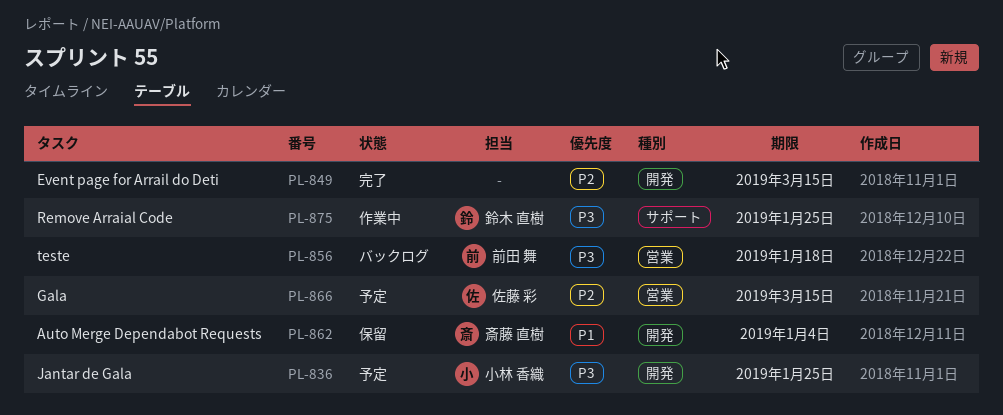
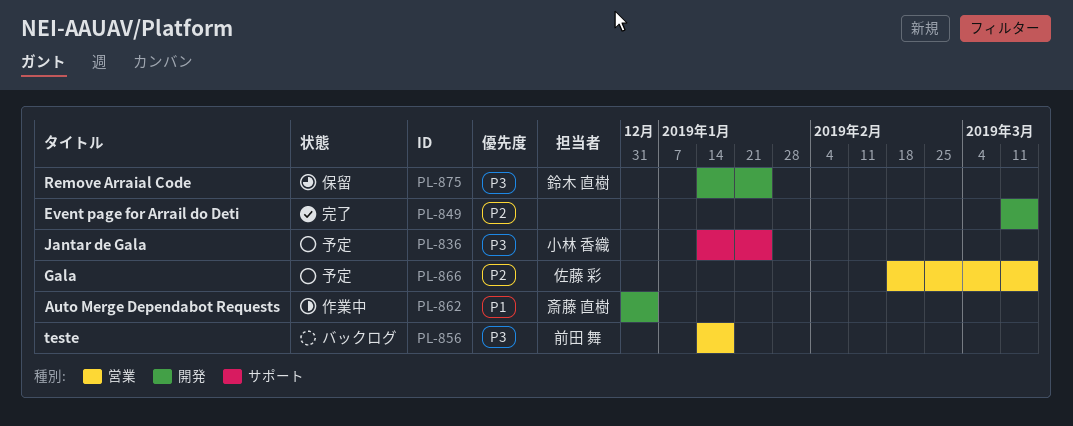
PL-836, label: 開発 -> サポート
PL-862, status: 保留 -> 作業中
PL-875, status: 作業中 -> 保留
PL-875, label: サポート -> 開発

